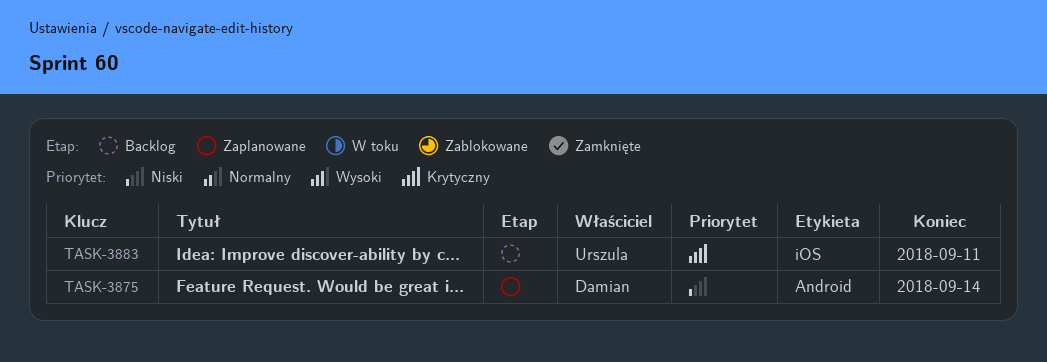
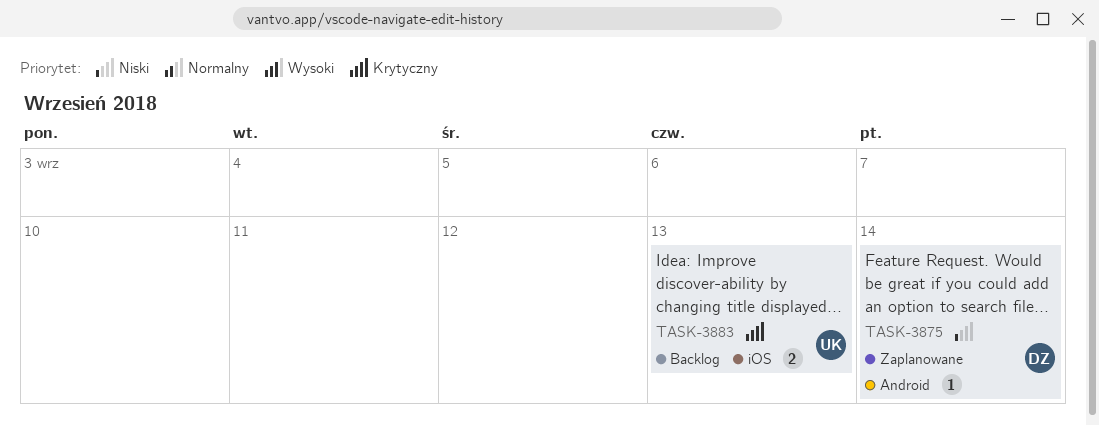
TASK-3883, due: Sep 11 -> Sep 13

